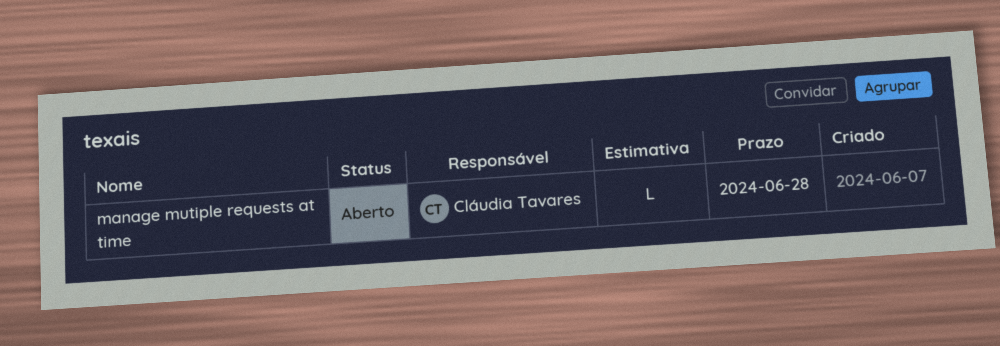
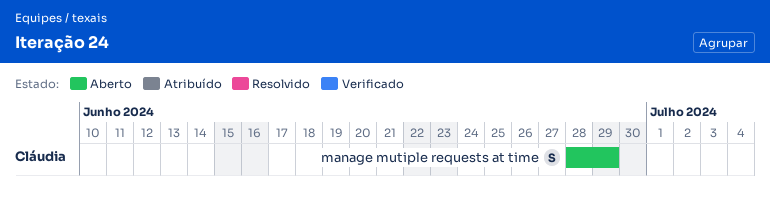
manage mutiple requests at time, estimate: L -> S
manage mutiple requests at time, due: Jun 28 -> Jun 29

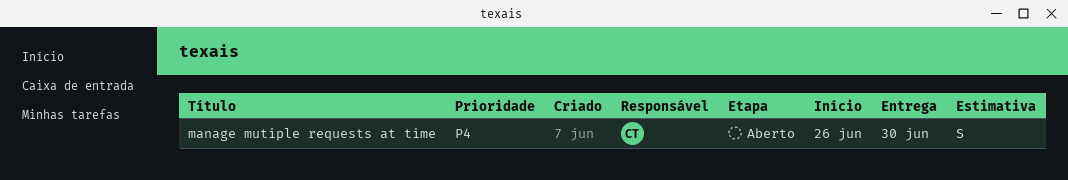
manage mutiple requests at time, start: Jun 28 -> Jun 26
manage mutiple requests at time, due: Jun 29 -> Jun 30

